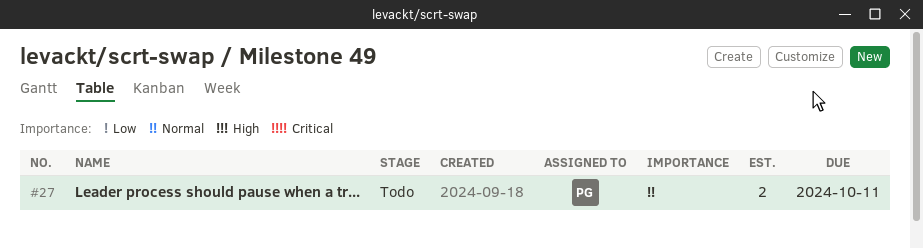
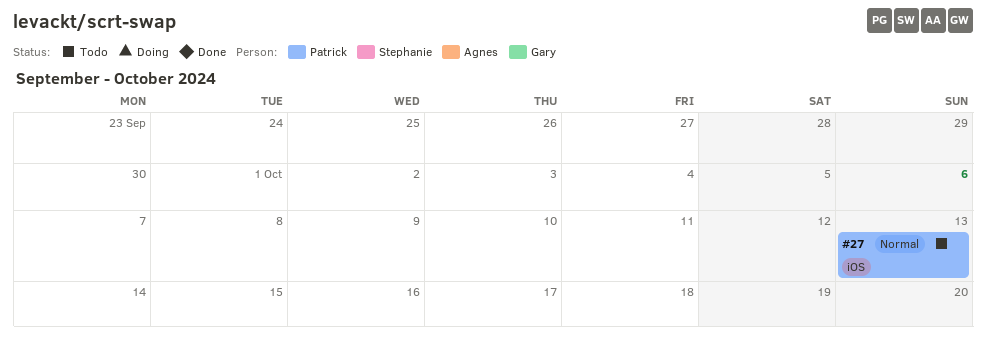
#27, due: Oct 11 -> Oct 13

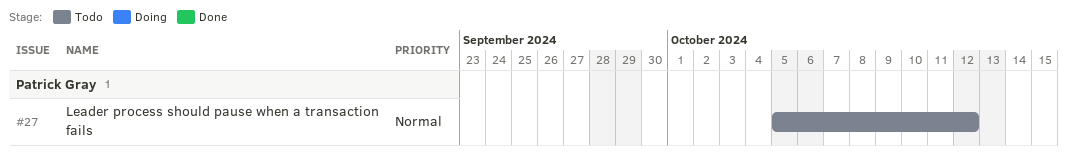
#27, due: Oct 13 -> Oct 12

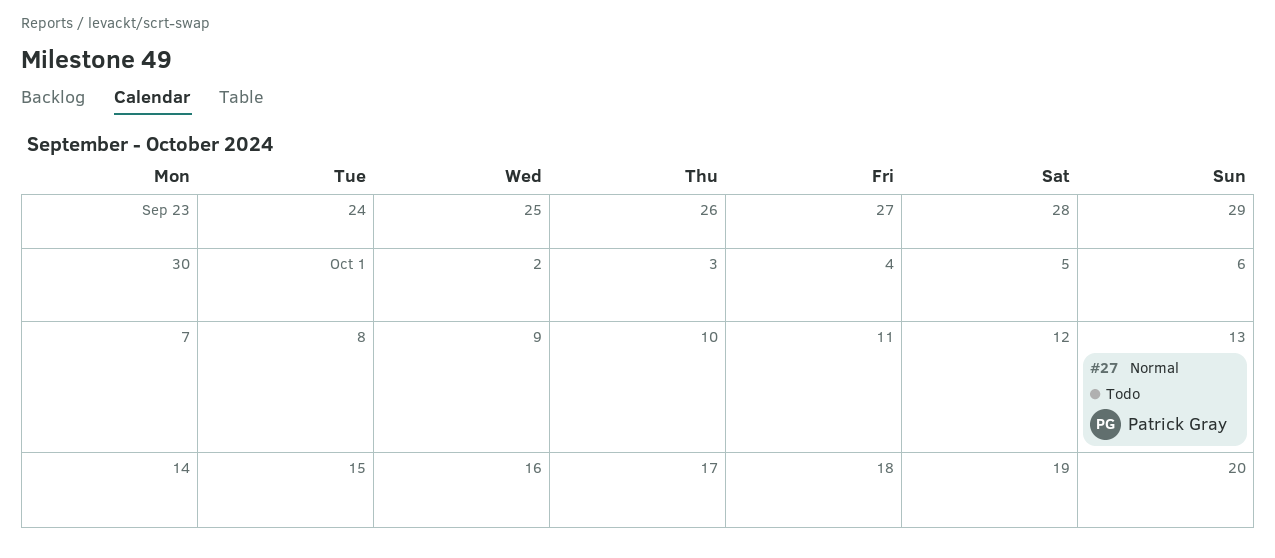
#27, due: Oct 12 -> Oct 13

